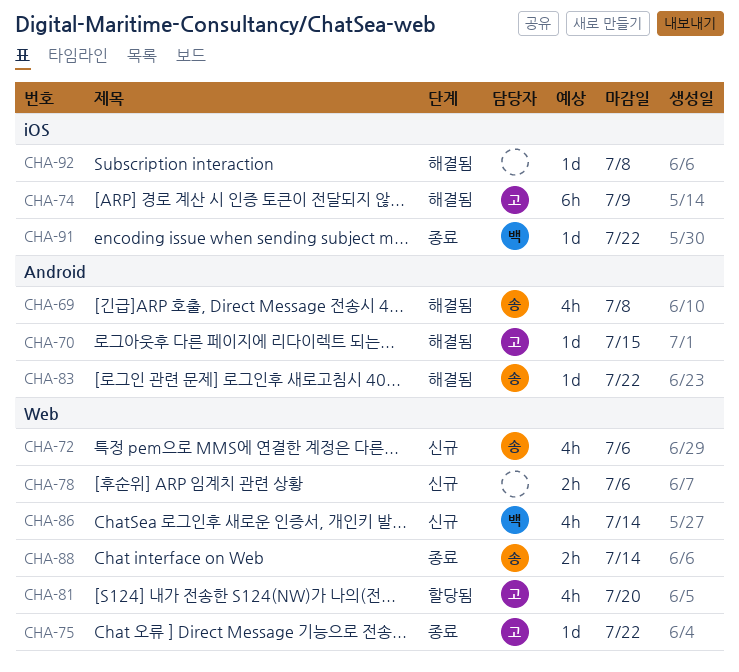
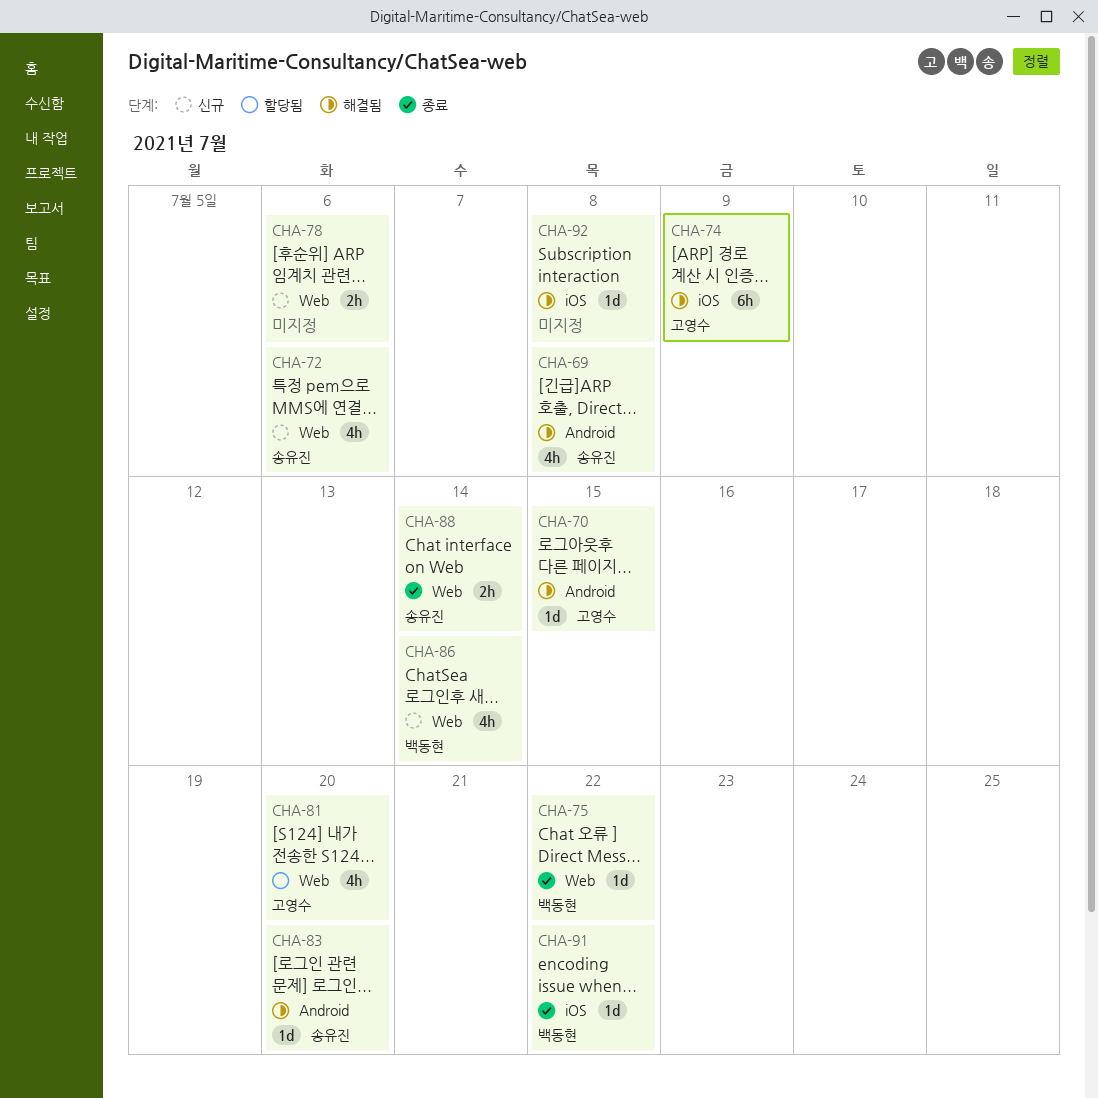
CHA-75, owner: 고영수 -> 백동현
CHA-83, due: Jul 22 -> Jul 20

